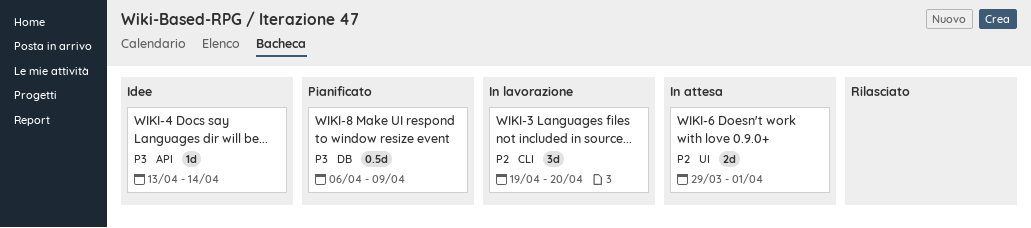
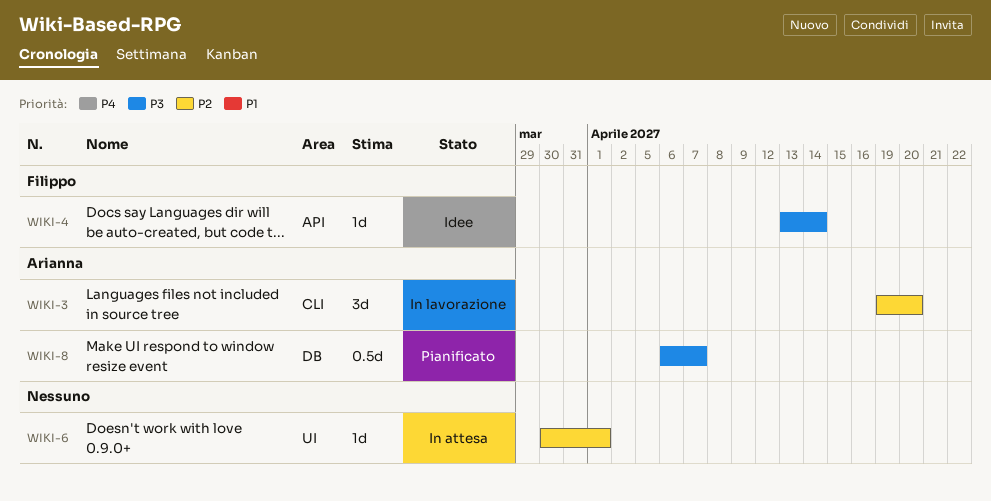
WIKI-6, estimate: 2d -> 1d
WIKI-6, start: Mar 29 -> Mar 30
WIKI-8, due: Apr 9 -> Apr 7

